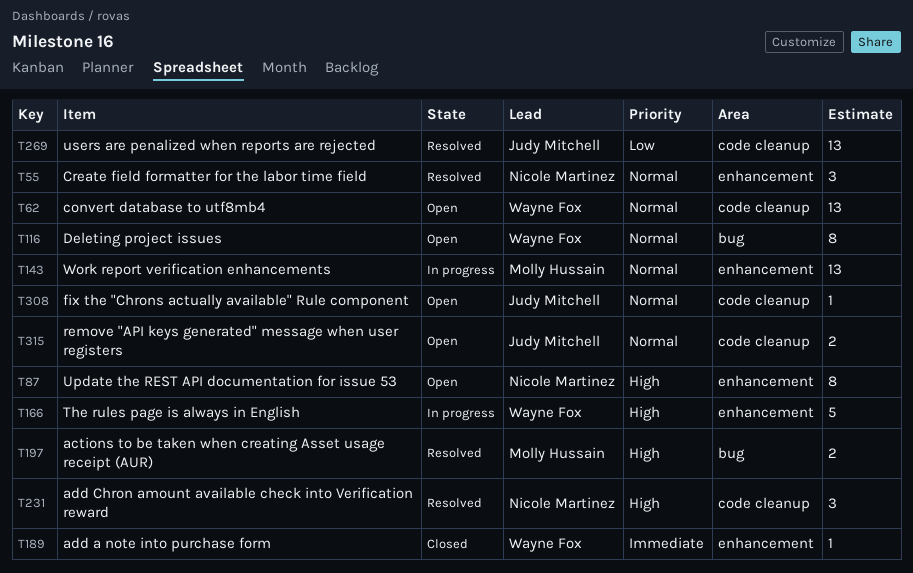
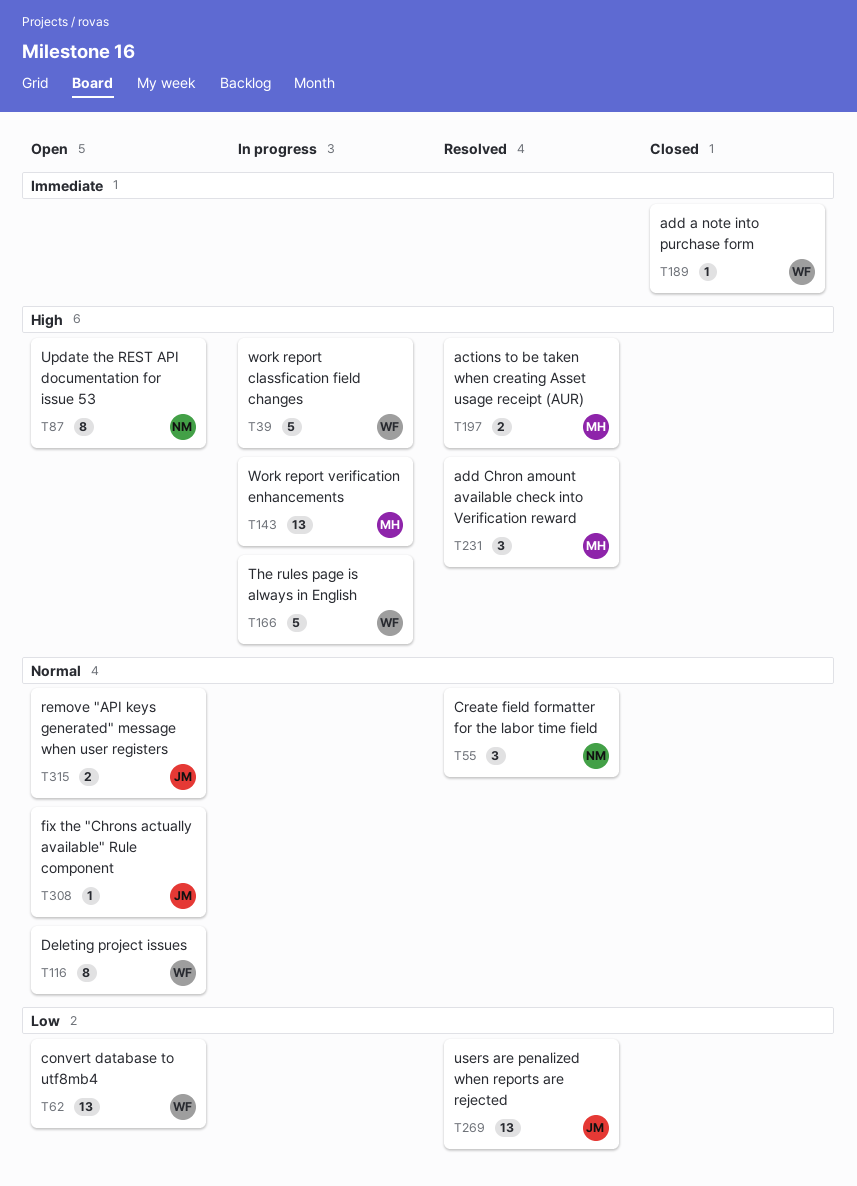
T39: none -> present
T62, priority: Normal -> Low
T143, priority: Normal -> High
T231, owner: Nicole Martinez -> Molly Hussain

